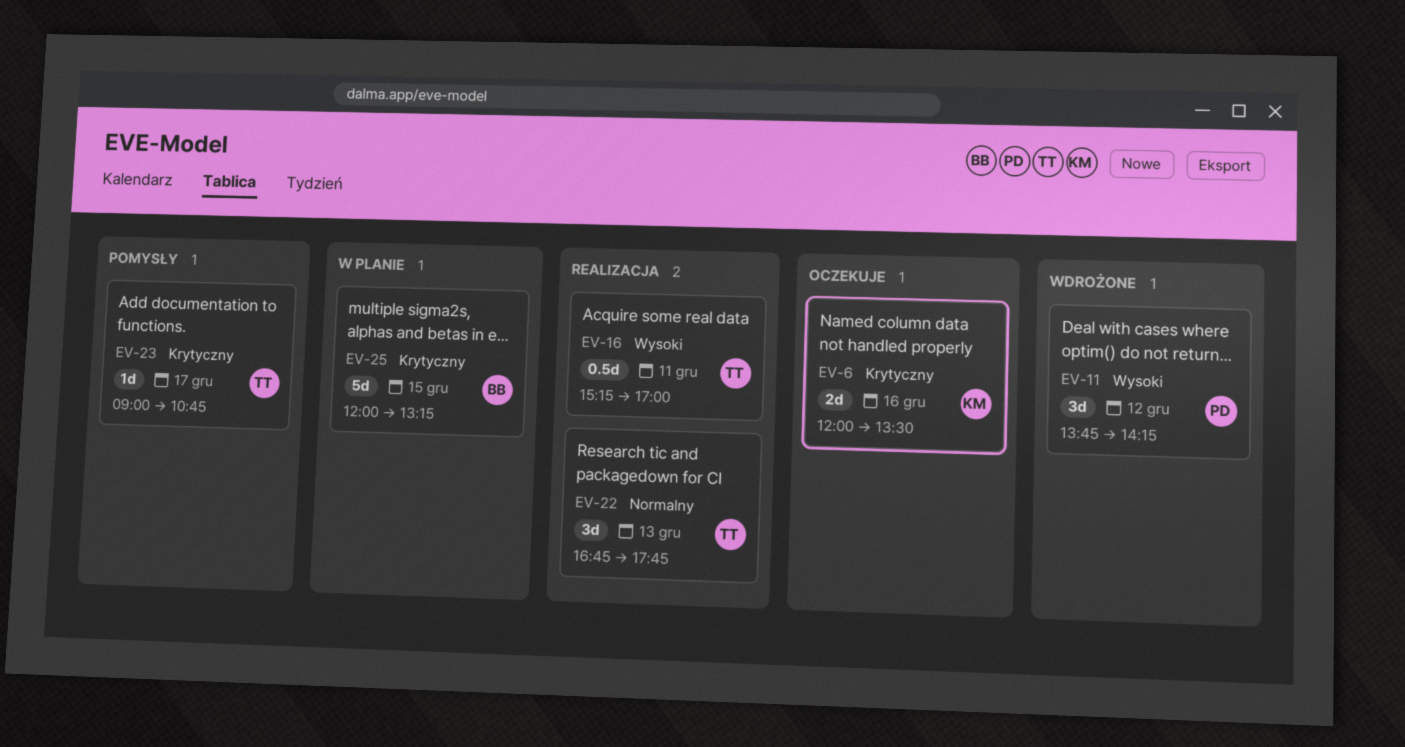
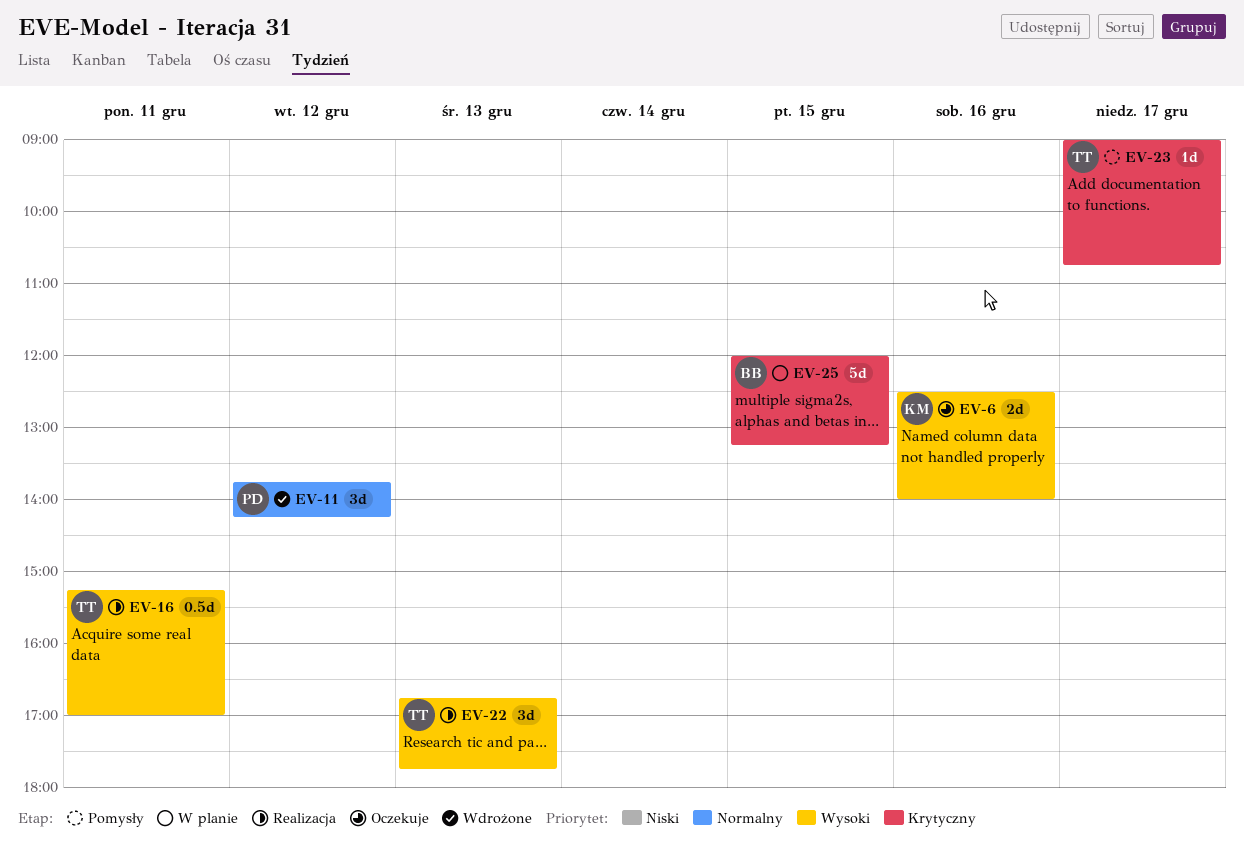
EV-6, priority: Krytyczny -> Wysoki
EV-6, begins: 12:00 -> 12:30
EV-6, ends: 13:30 -> 14:00
EV-11, priority: Wysoki -> Normalny
EV-22, priority: Normalny -> Wysoki

